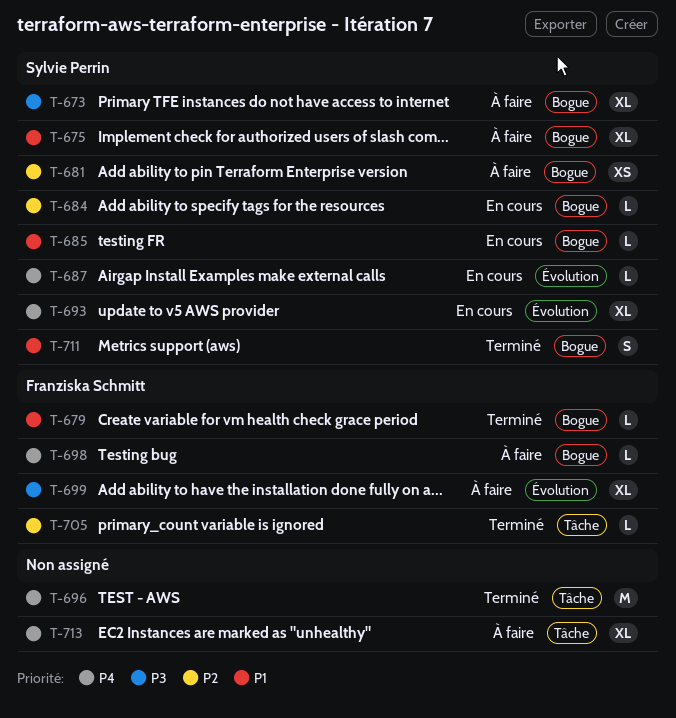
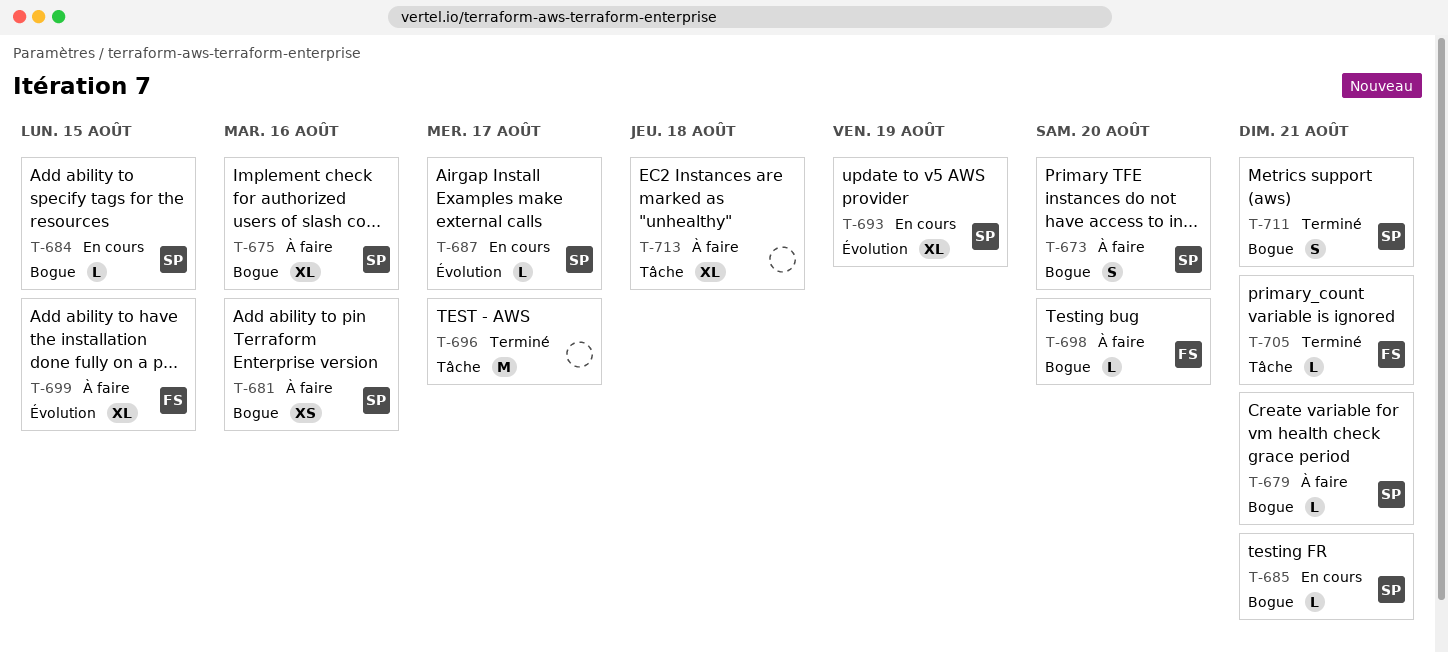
T-673, estimate: XL -> S
T-679, status: Terminé -> À faire
T-679, owner: Franziska Schmitt -> Sylvie Perrin

